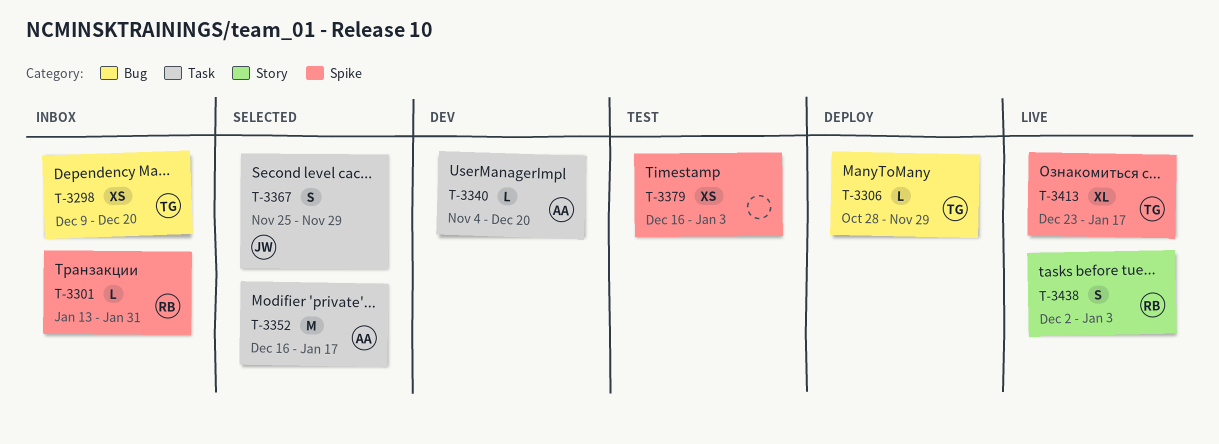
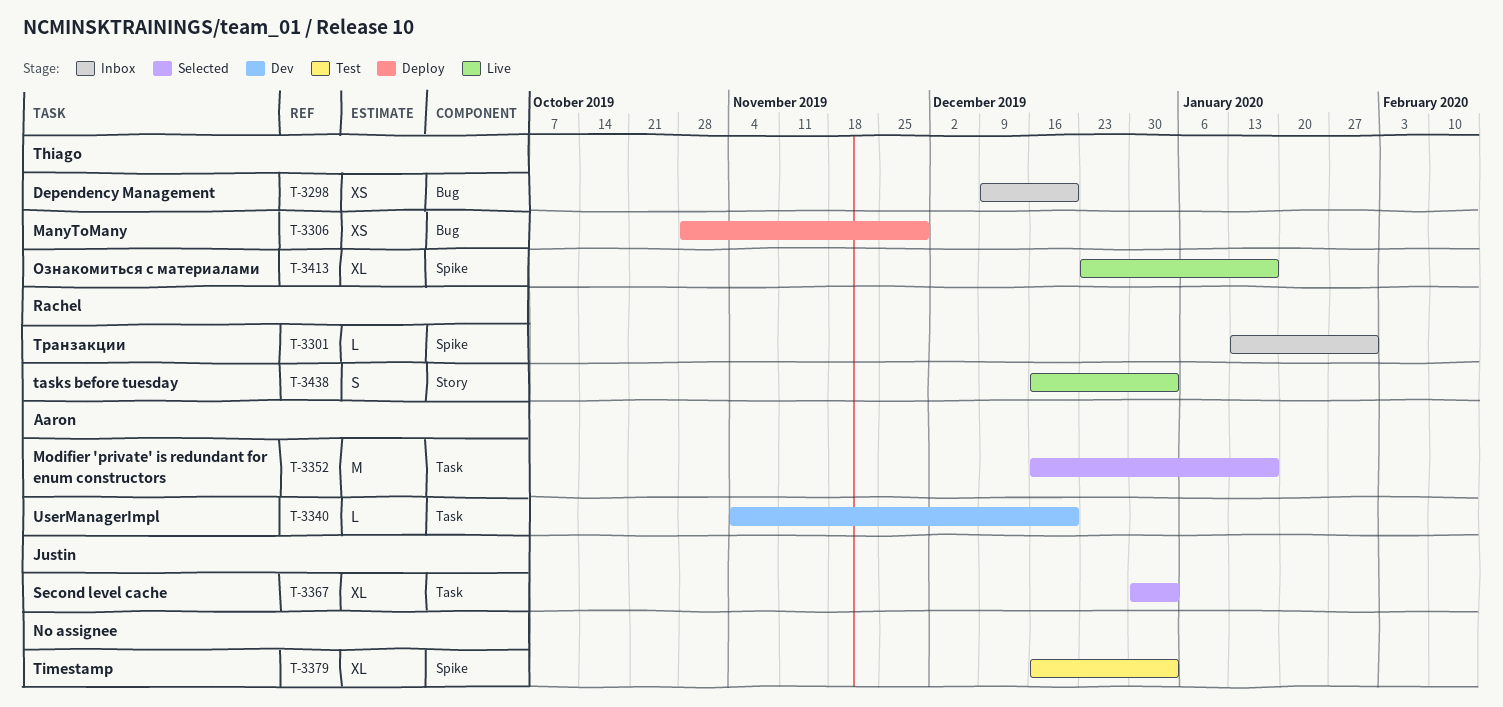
T-3306, estimate: L -> XS
T-3367, estimate: S -> XL
T-3367, start: Nov 25 -> Dec 30
T-3367, due: Nov 29 -> Jan 3
T-3379, estimate: XS -> XL
T-3438, start: Dec 2 -> Dec 16

